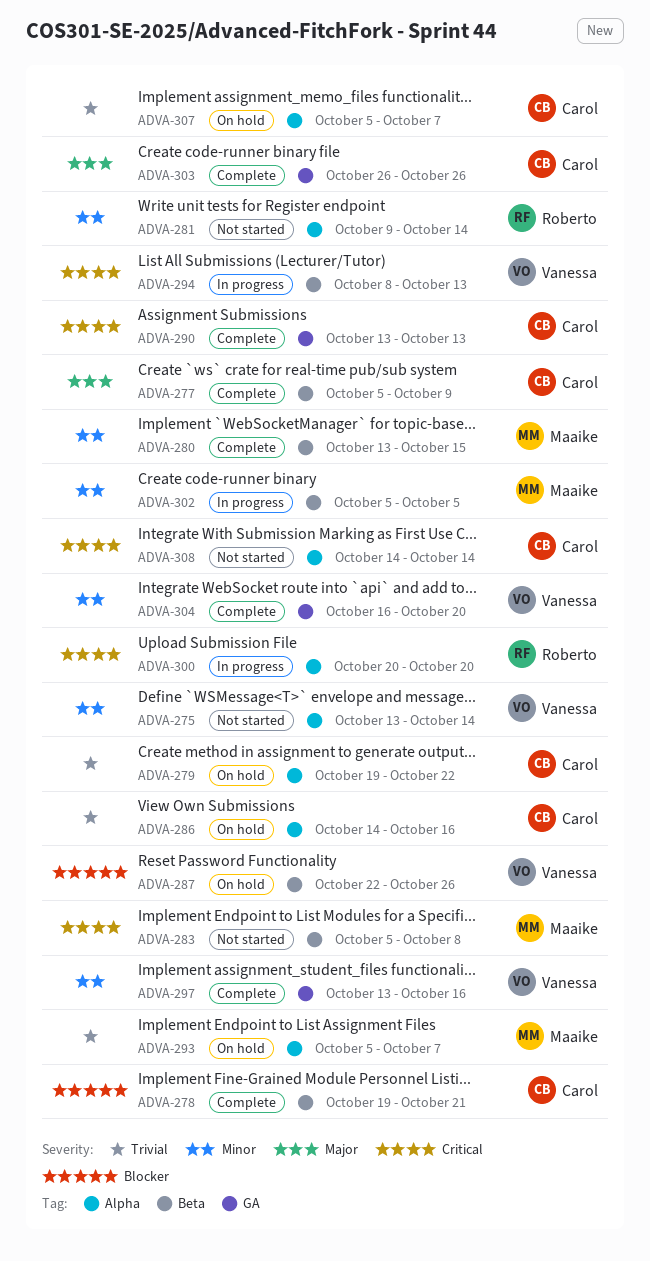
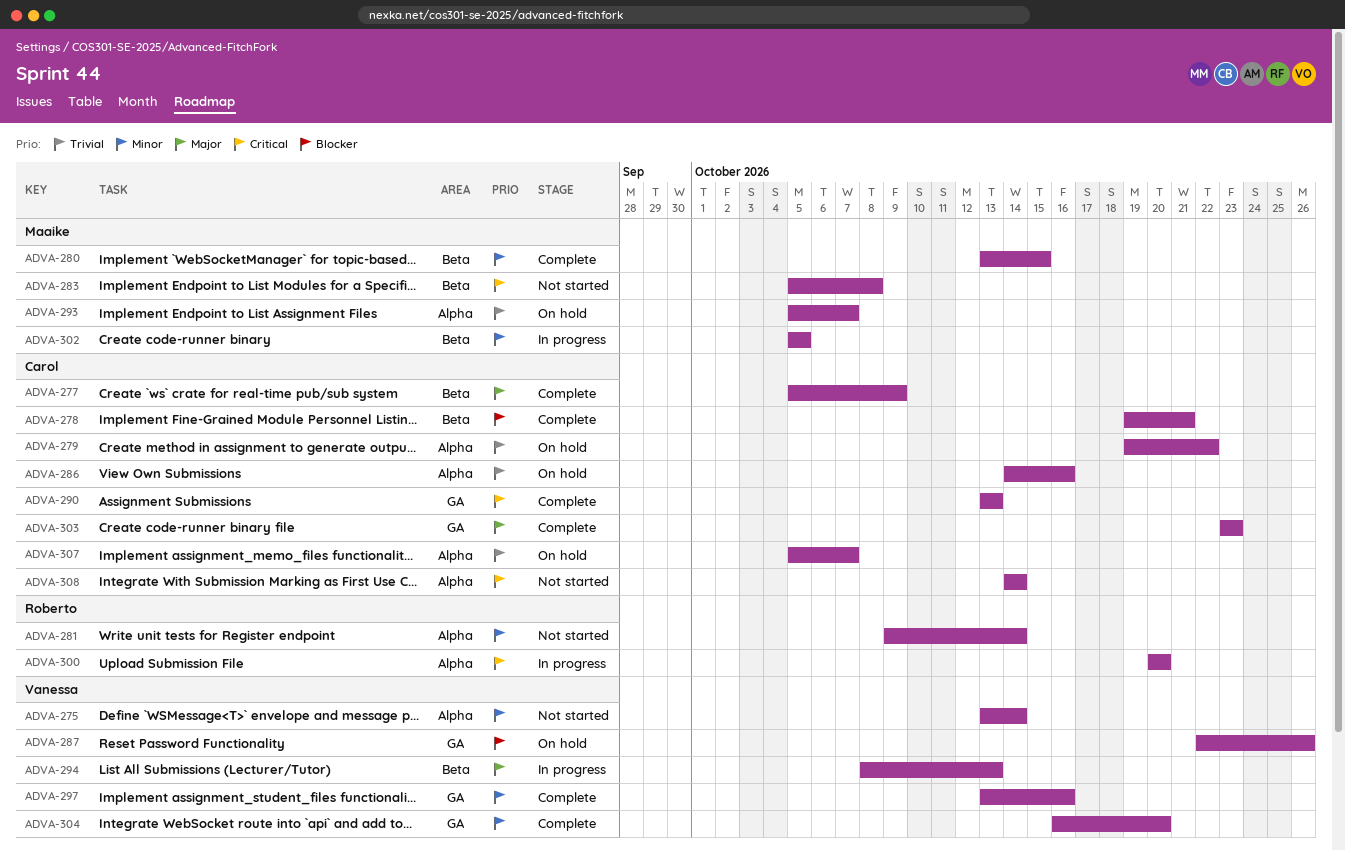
ADVA-287, label: Beta -> GA
ADVA-294, priority: Critical -> Major
ADVA-303, start: Oct 26 -> Oct 23
ADVA-303, due: Oct 26 -> Oct 23

